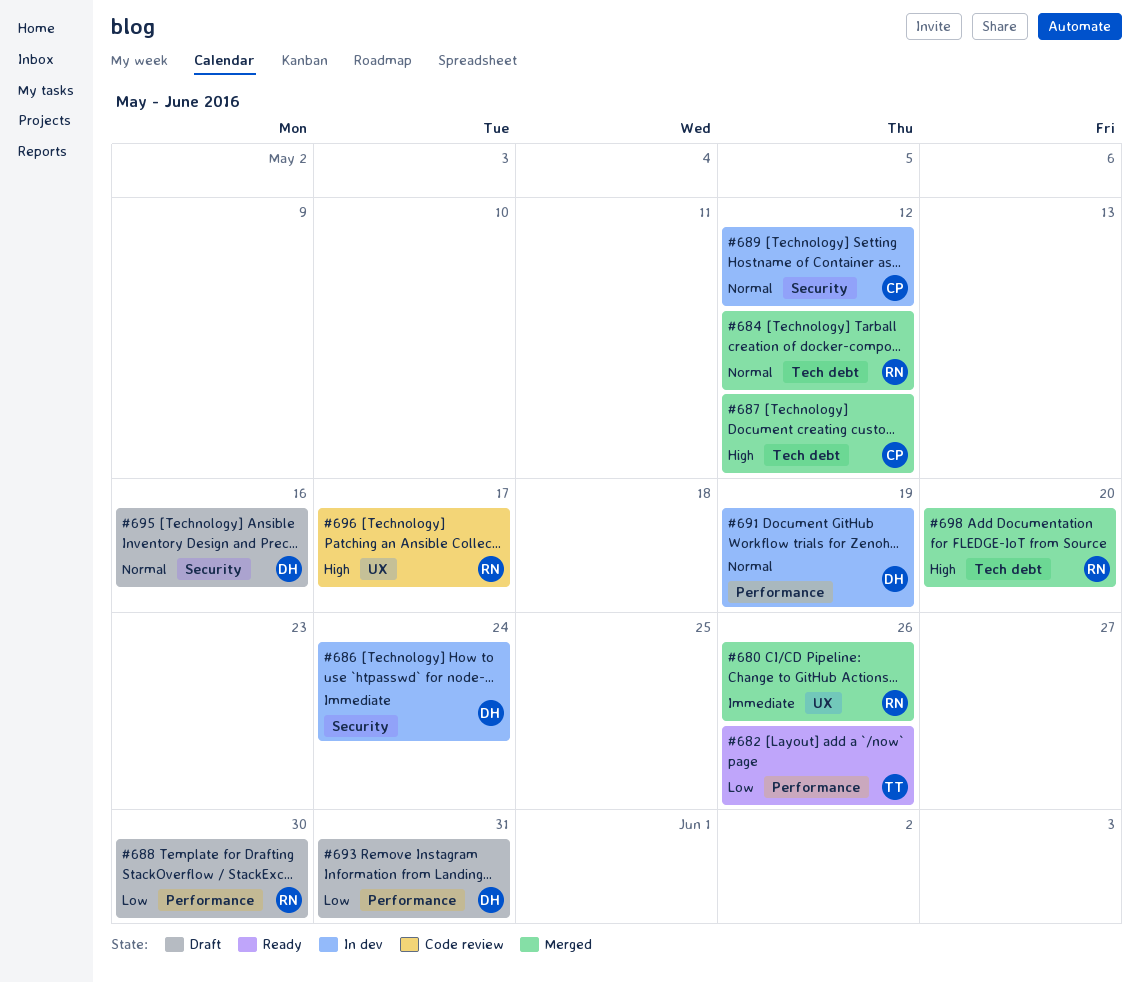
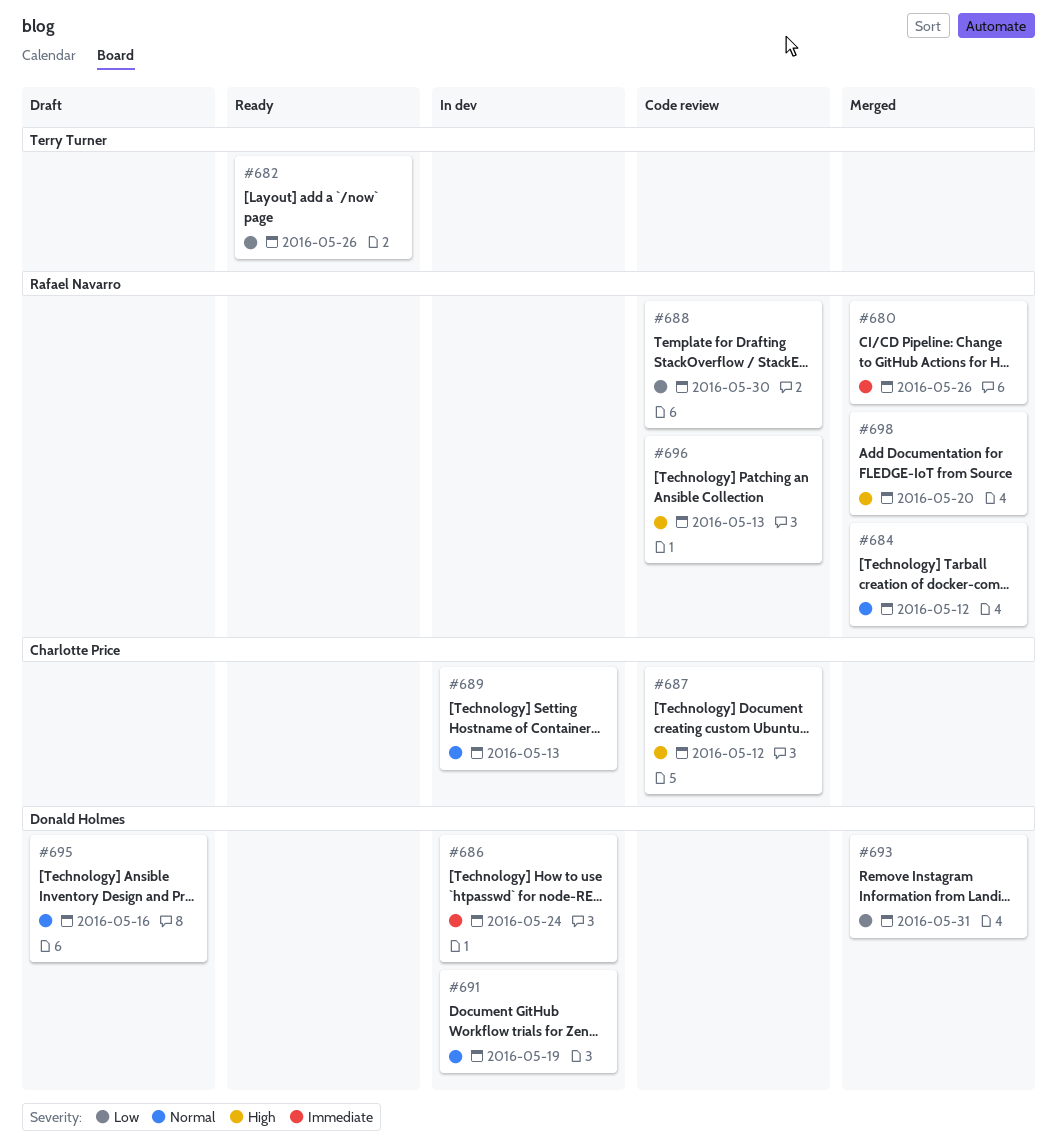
#687, status: Merged -> Code review
#688, status: Draft -> Code review
#689, due: May 12 -> May 13
#693, status: Draft -> Merged
#696, due: May 17 -> May 13

